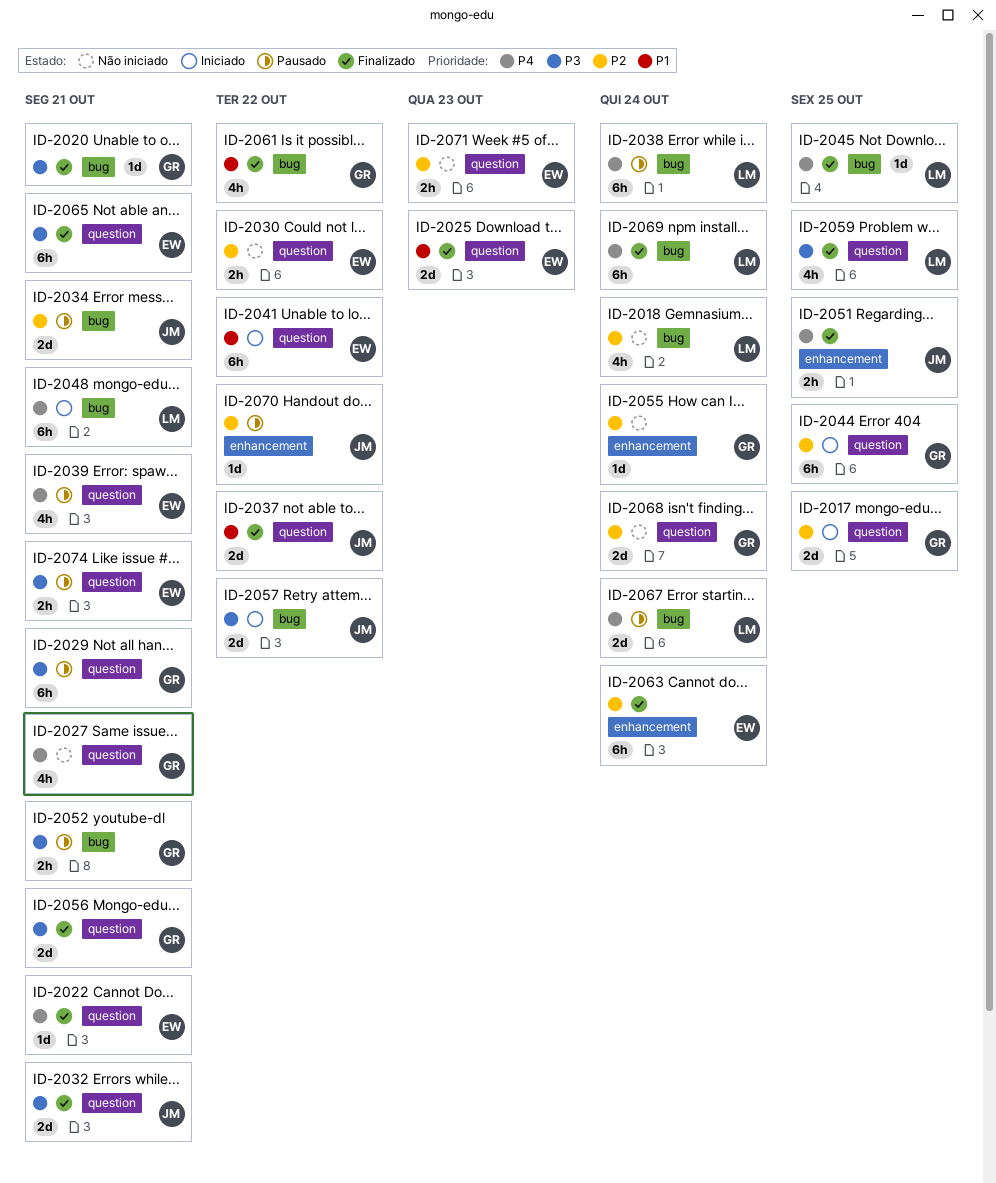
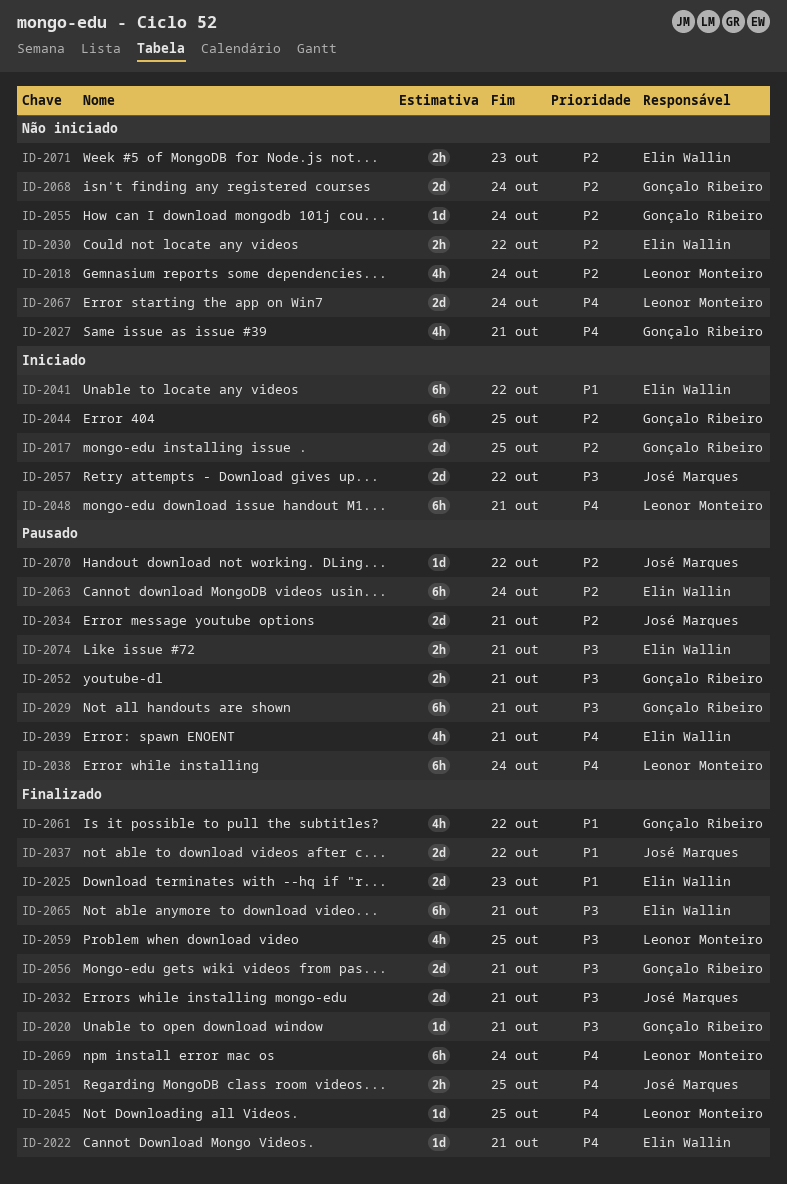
ID-2063, status: Finalizado -> Pausado
ID-2067, status: Pausado -> Não iniciado

